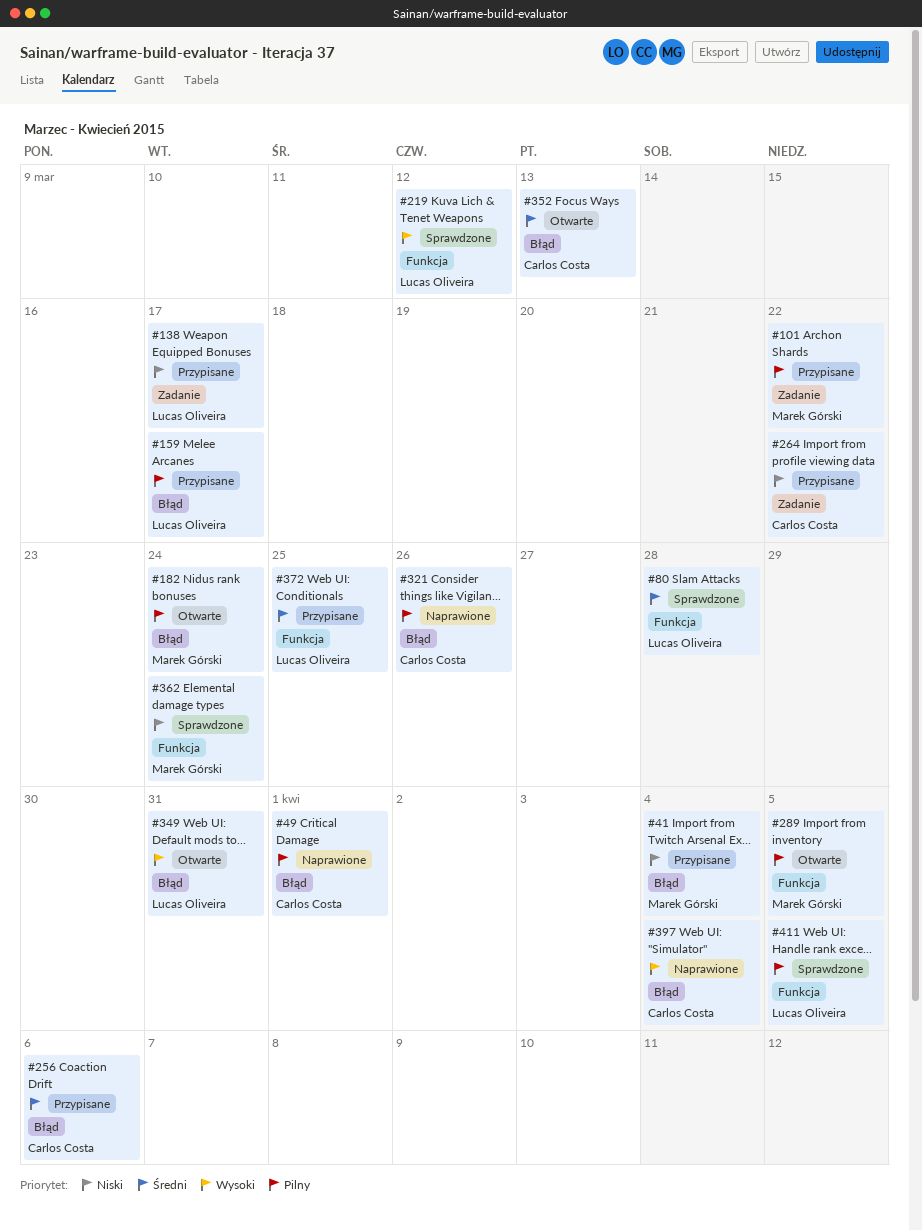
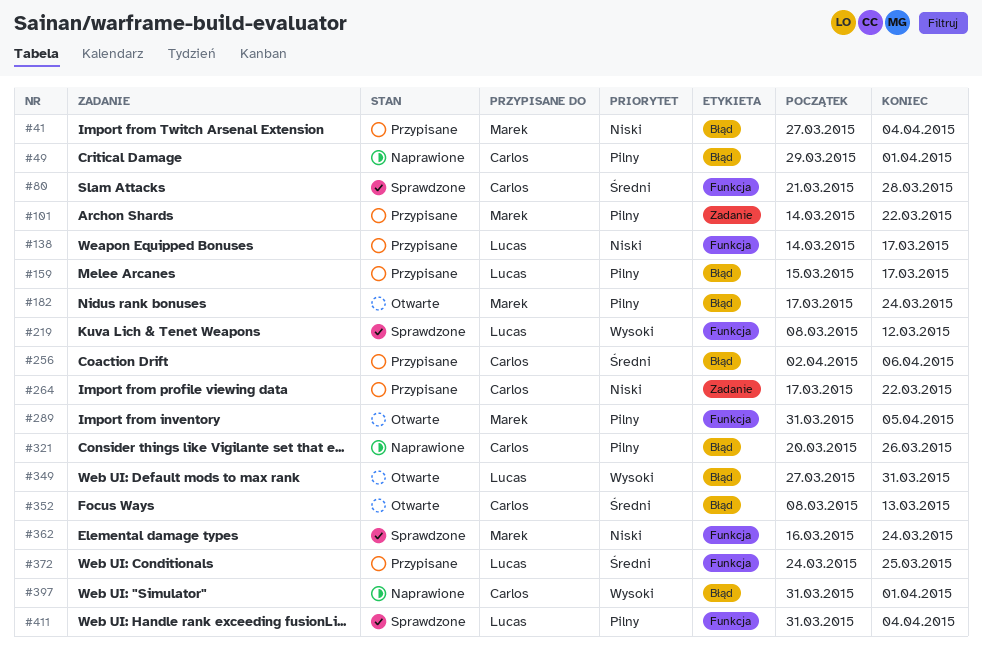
#80, owner: Lucas Oliveira -> Carlos Costa
#138, label: Zadanie -> Funkcja
#397, due: Apr 4 -> Apr 1
#411, due: Apr 5 -> Apr 4

